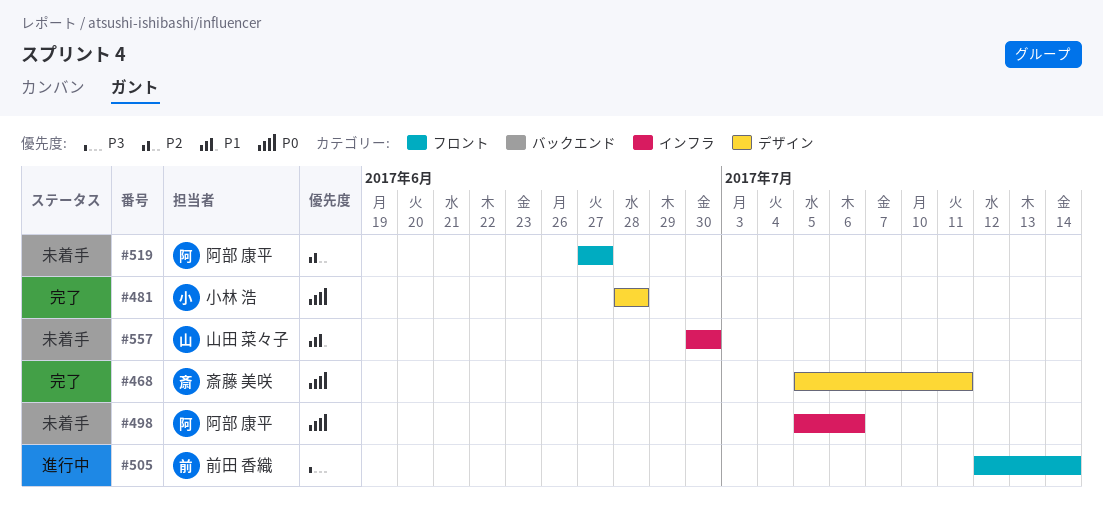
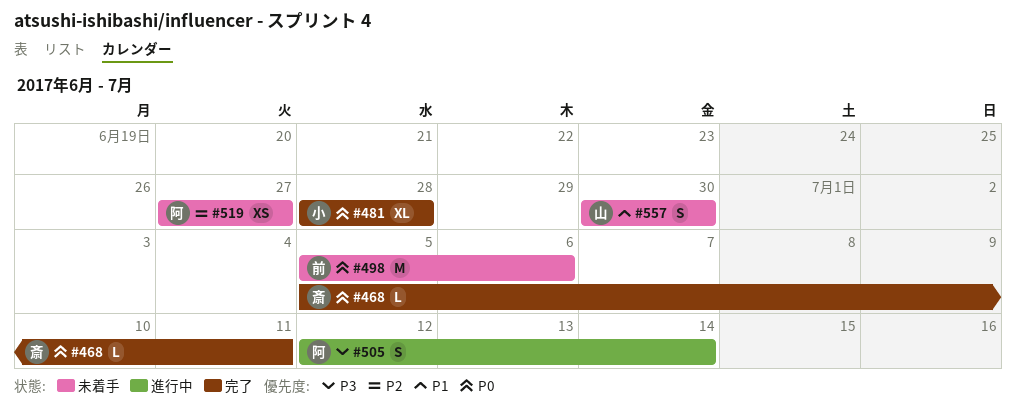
#498, owner: 阿部 康平 -> 前田 香織
#505, owner: 前田 香織 -> 阿部 康平

